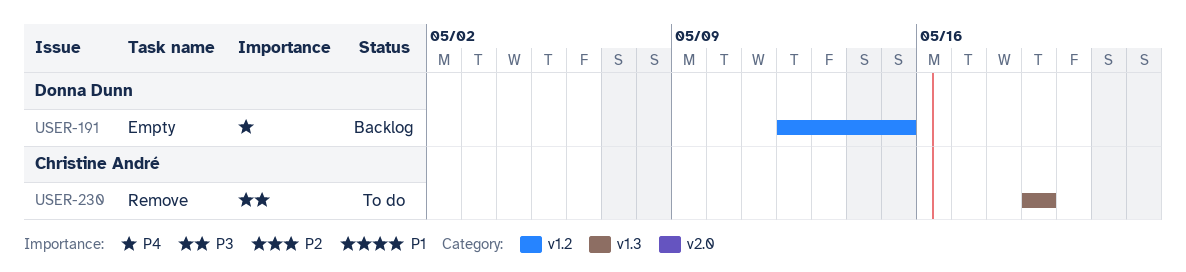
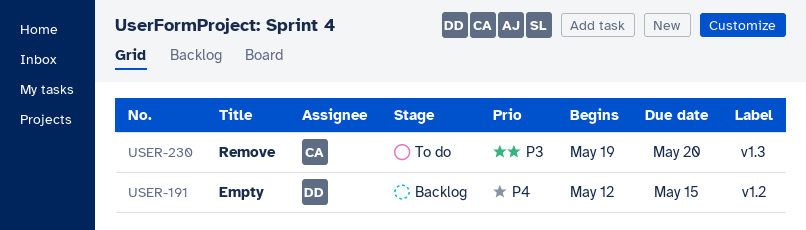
USER-230, due: May 19 -> May 20

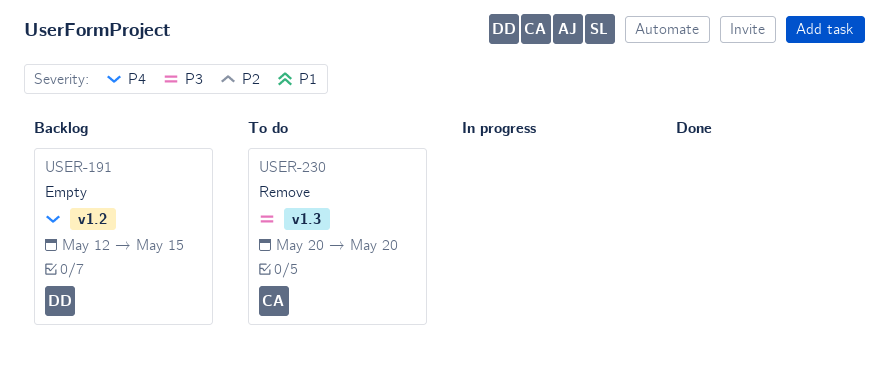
USER-230, start: May 19 -> May 20

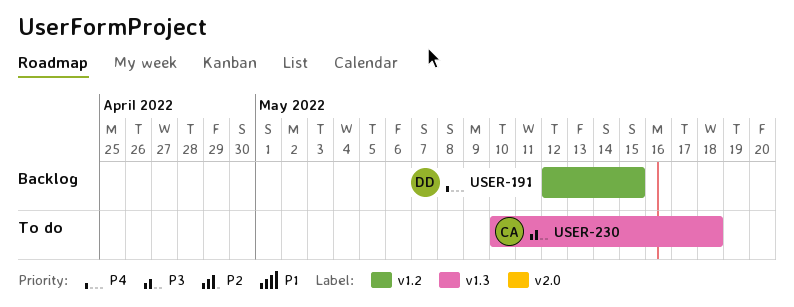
USER-230, start: May 20 -> May 10
USER-230, due: May 20 -> May 18

